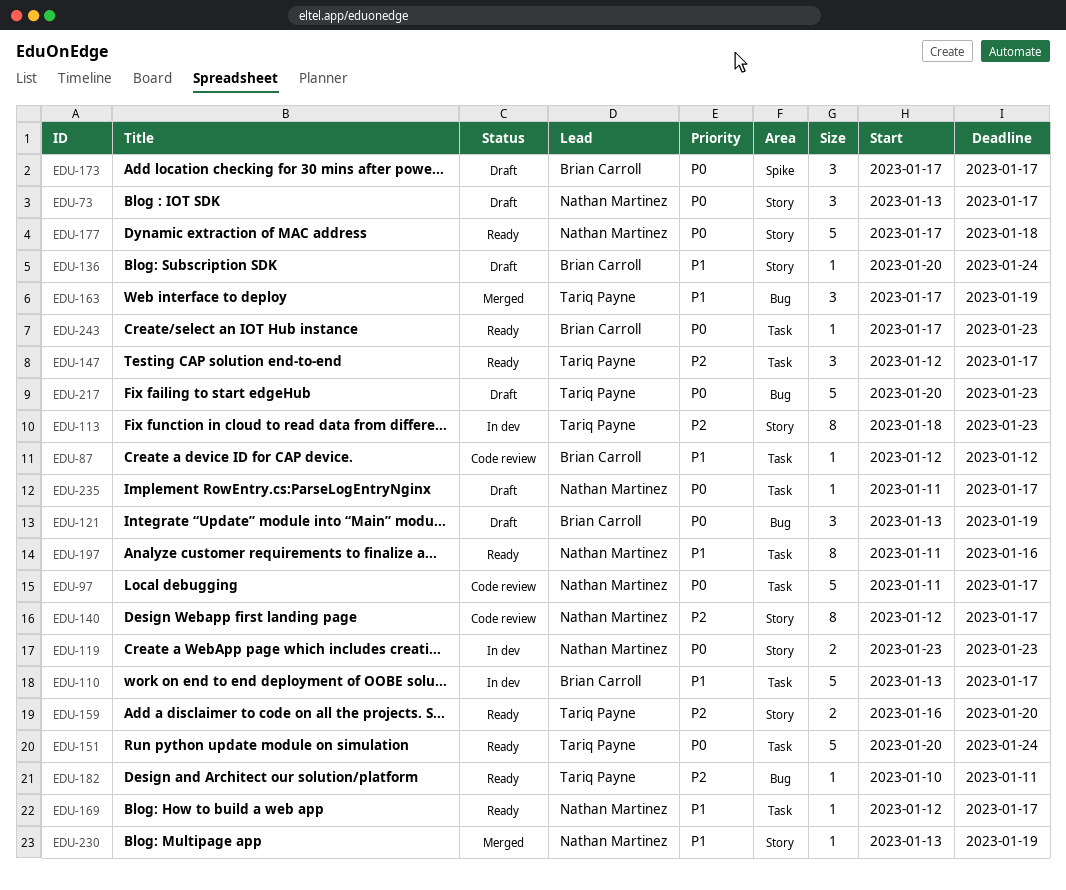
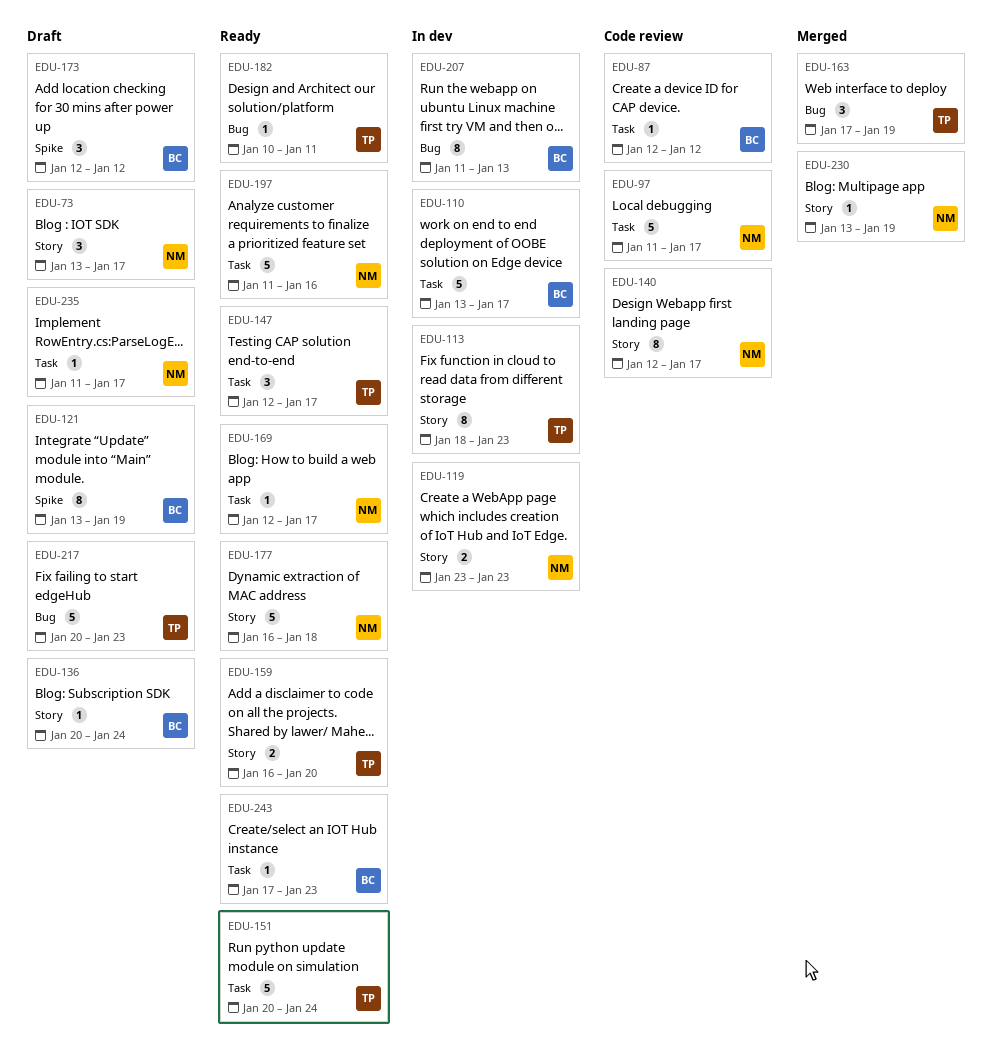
EDU-121, label: Bug -> Spike
EDU-121, estimate: 3 -> 8
EDU-173, start: Jan 17 -> Jan 12
EDU-173, due: Jan 17 -> Jan 12
EDU-177, start: Jan 17 -> Jan 16
EDU-197, estimate: 8 -> 5
EDU-207: none -> present

